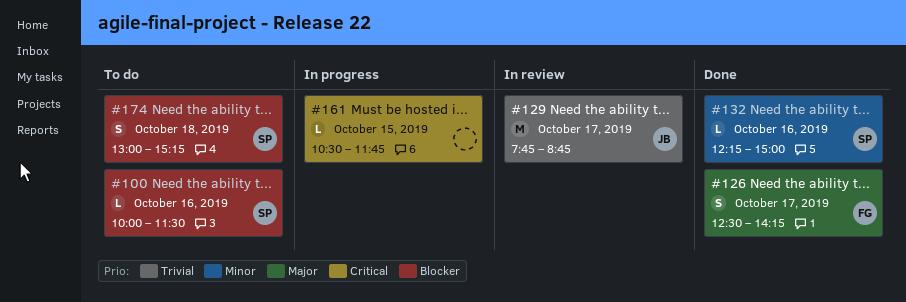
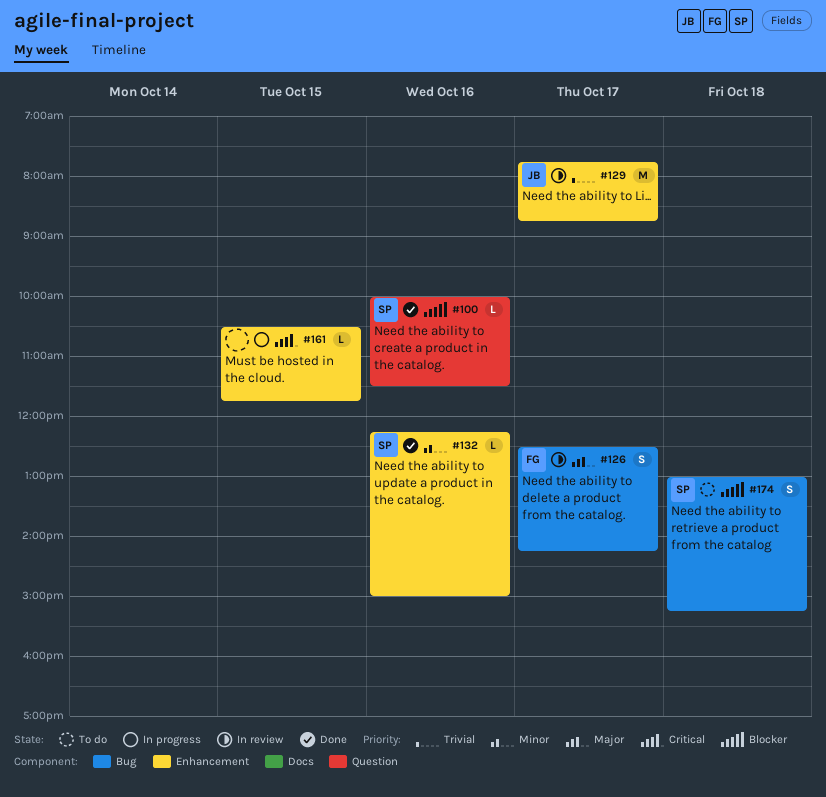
#100, status: To do -> Done
#126, status: Done -> In review

